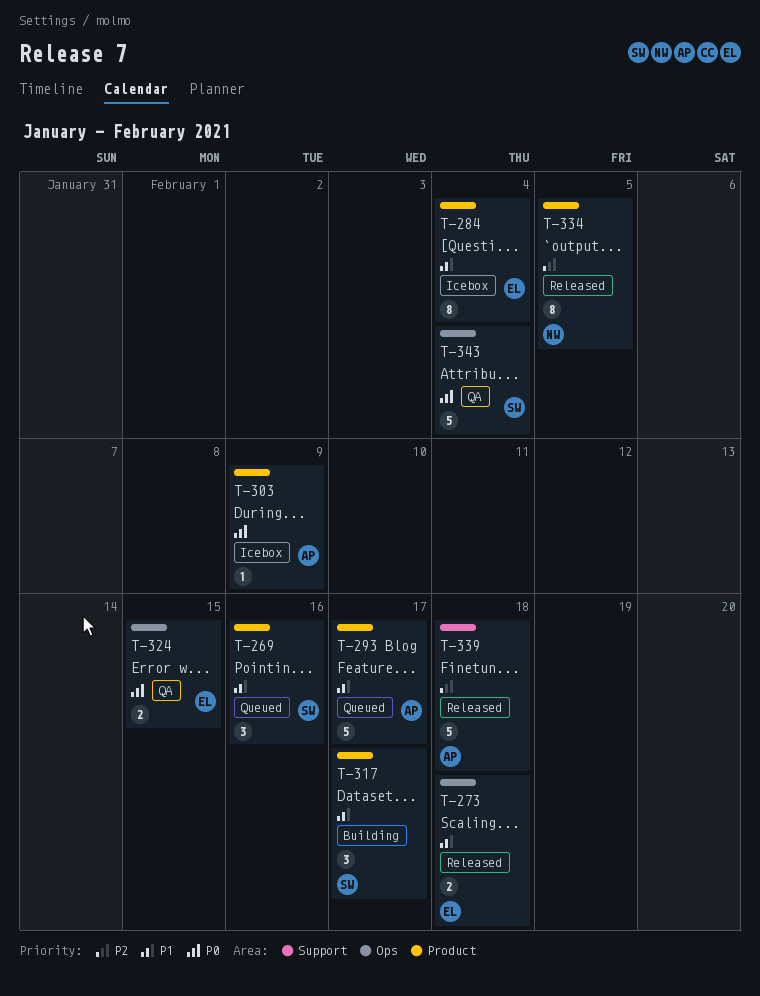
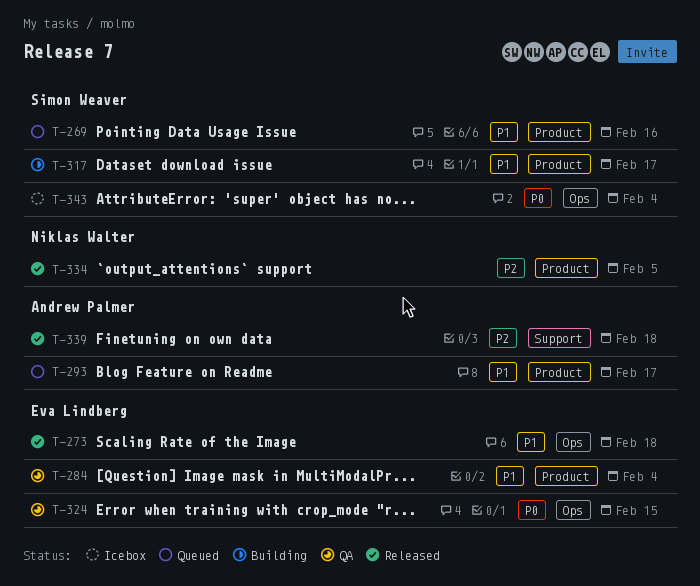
T-284, status: Icebox -> QA
T-303: present -> none
T-343, status: QA -> Icebox

